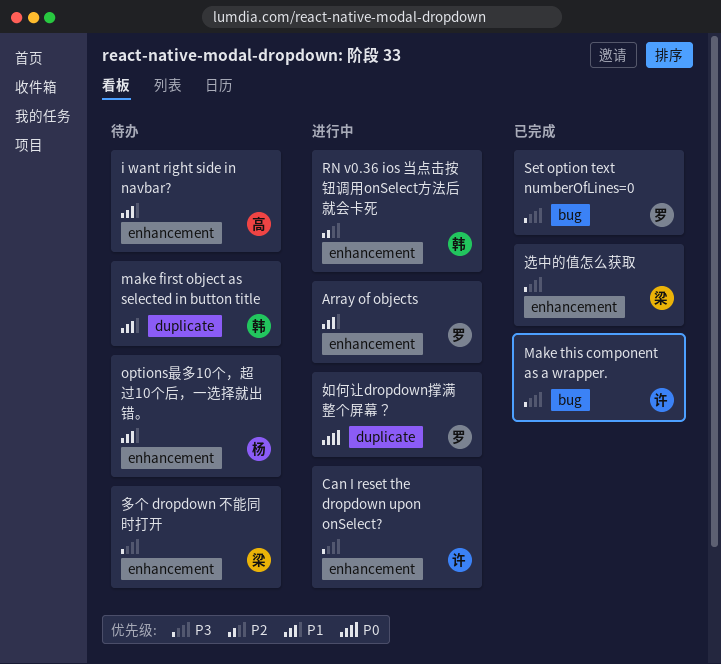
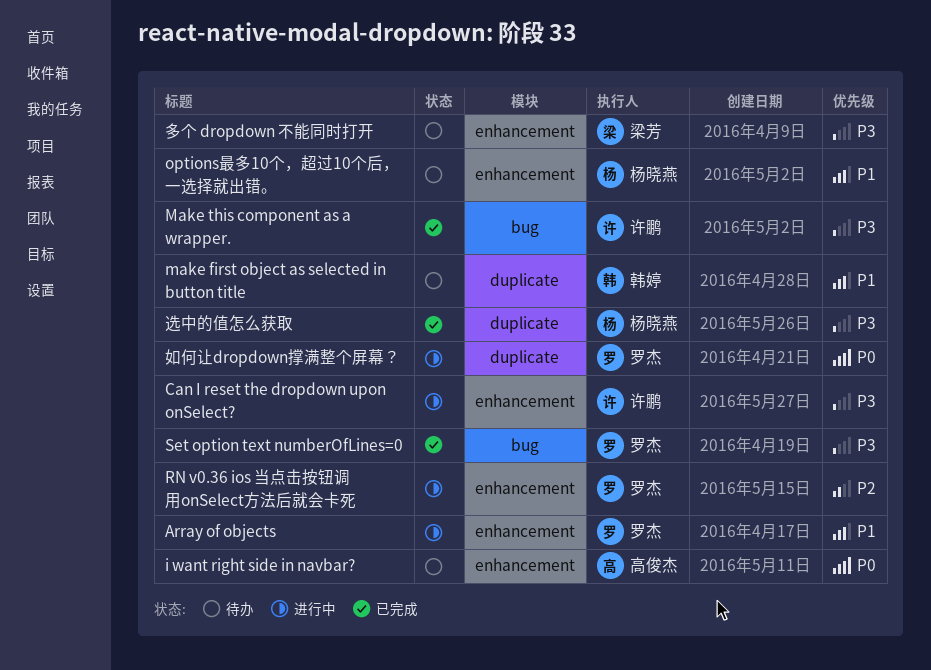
i want right side in navbar?, priority: P1 -> P0
RN v0.36 ios 当点击按钮调用onSelect方法后就会卡死, owner: 韩婷 -> 罗杰
选中的值怎么获取, owner: 梁芳 -> 杨晓燕
选中的值怎么获取, label: enhancement -> duplicate

